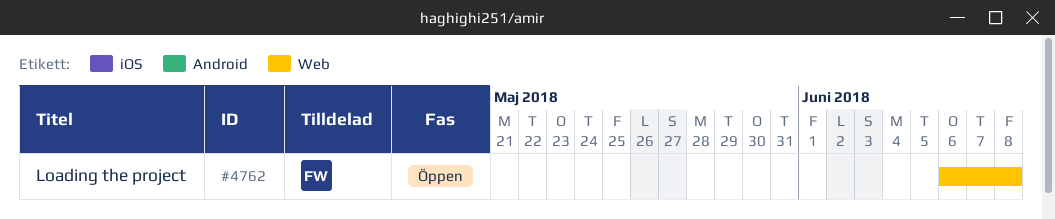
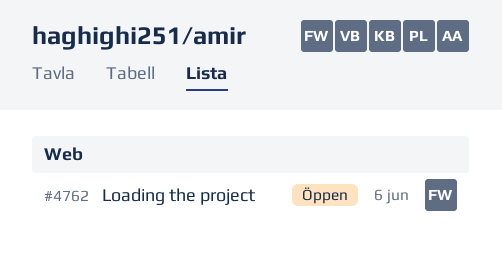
#4762, due: Jun 8 -> Jun 6

